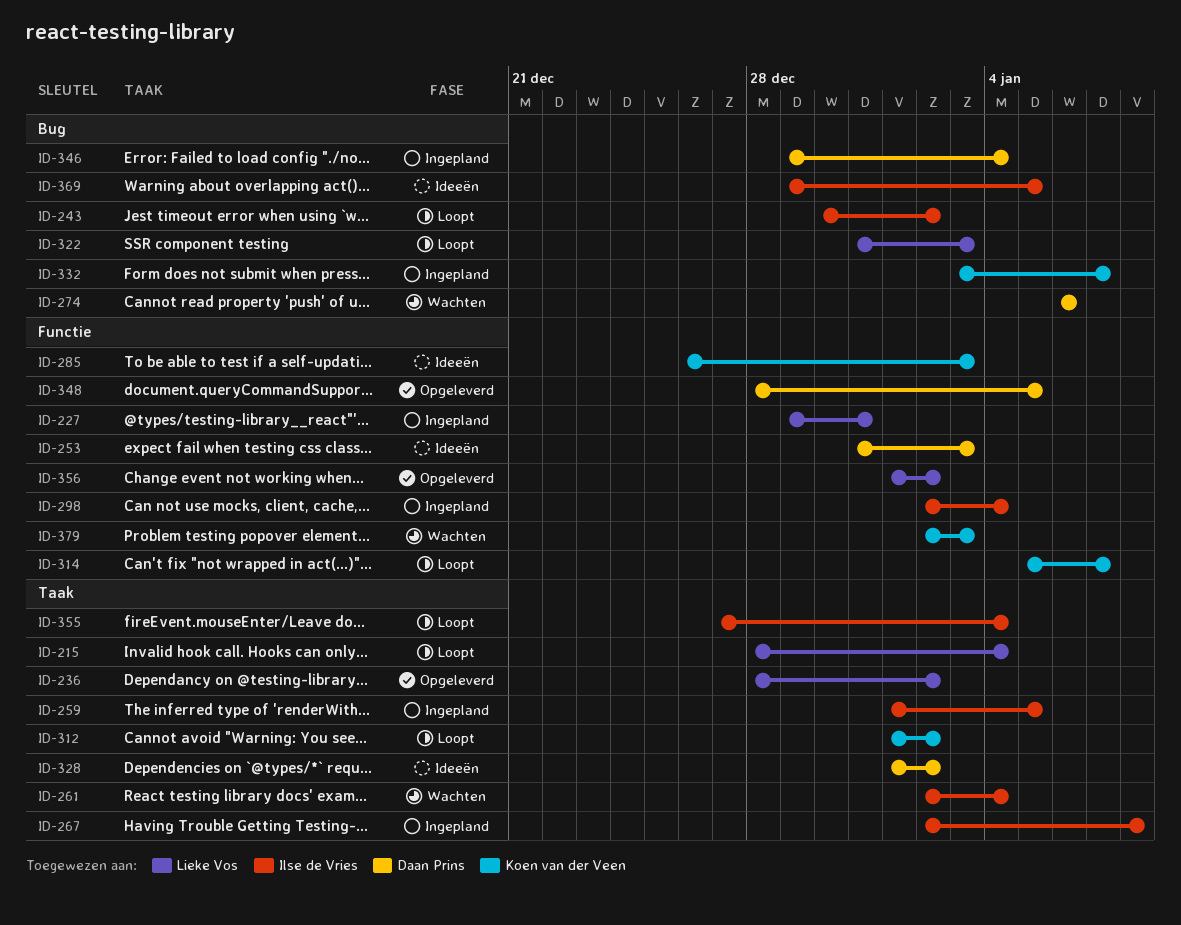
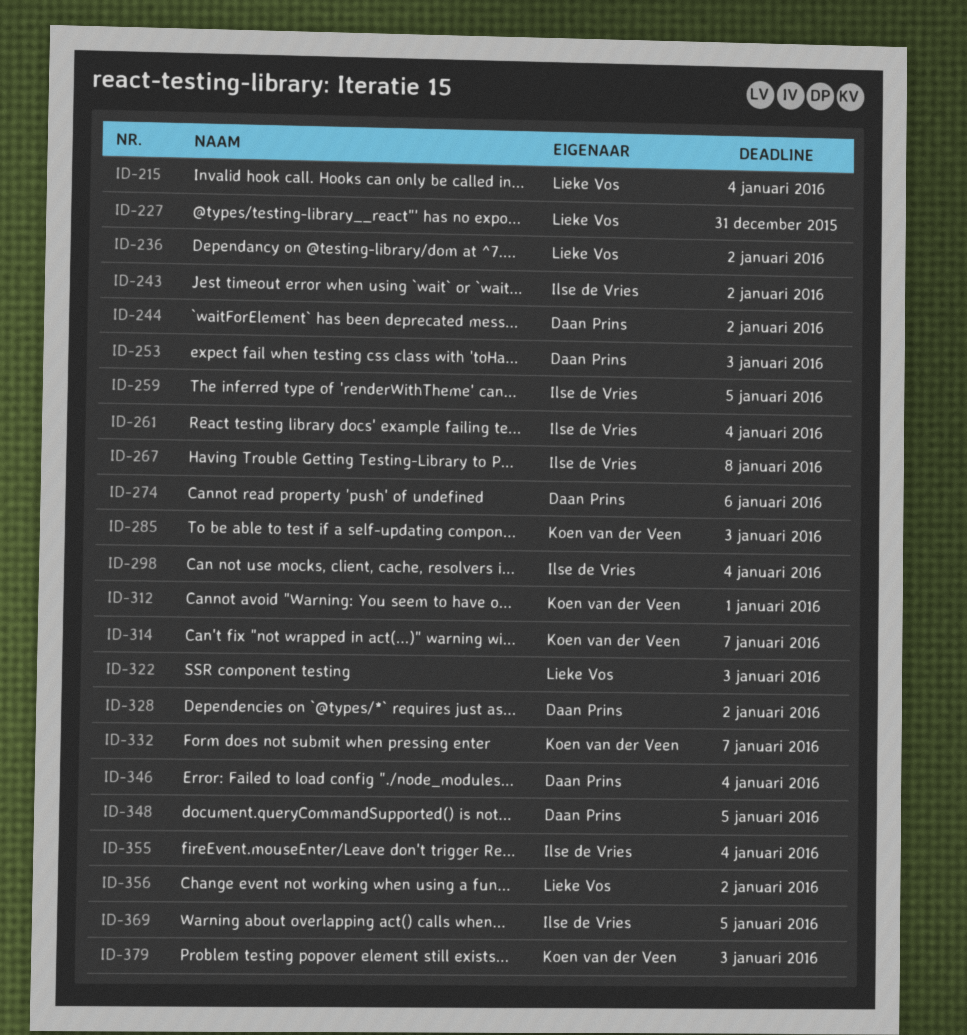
ID-244: none -> present
ID-312, due: Jan 2 -> Jan 1

